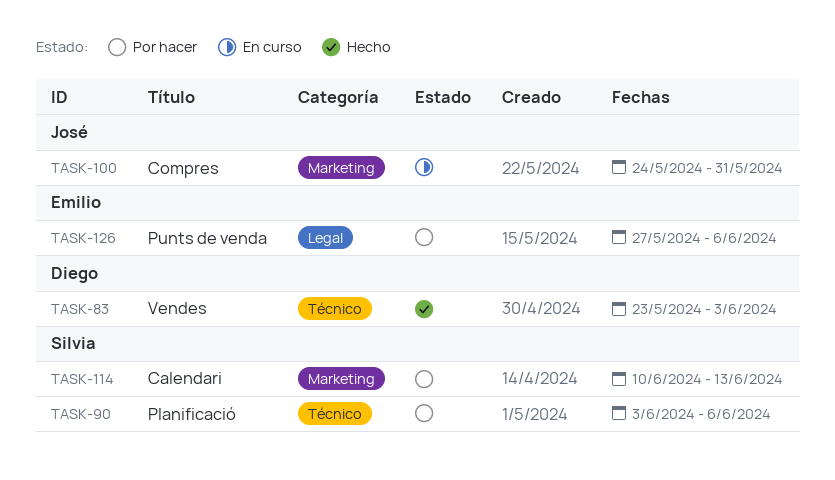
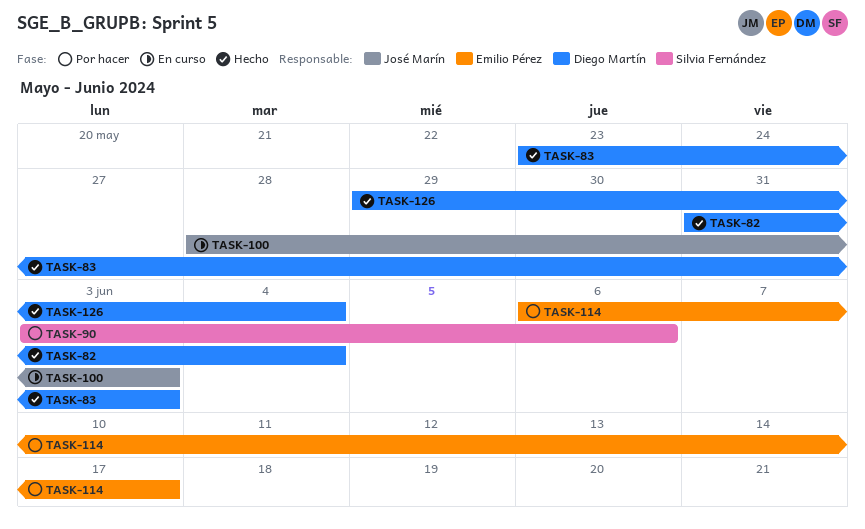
TASK-82: none -> present
TASK-100, start: May 24 -> May 28
TASK-100, due: May 31 -> Jun 3
TASK-114, owner: Silvia Fernández -> Emilio Pérez
TASK-114, start: Jun 10 -> Jun 6
TASK-114, due: Jun 13 -> Jun 17
TASK-126, status: Por hacer -> Hecho
TASK-126, owner: Emilio Pérez -> Diego Martín
TASK-126, start: May 27 -> May 29
TASK-126, due: Jun 6 -> Jun 4

